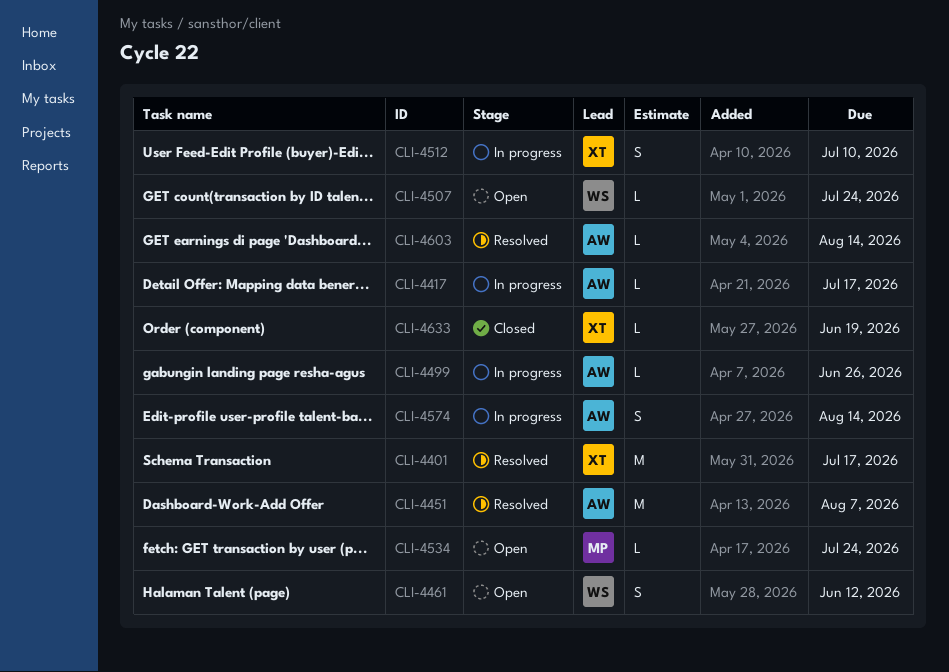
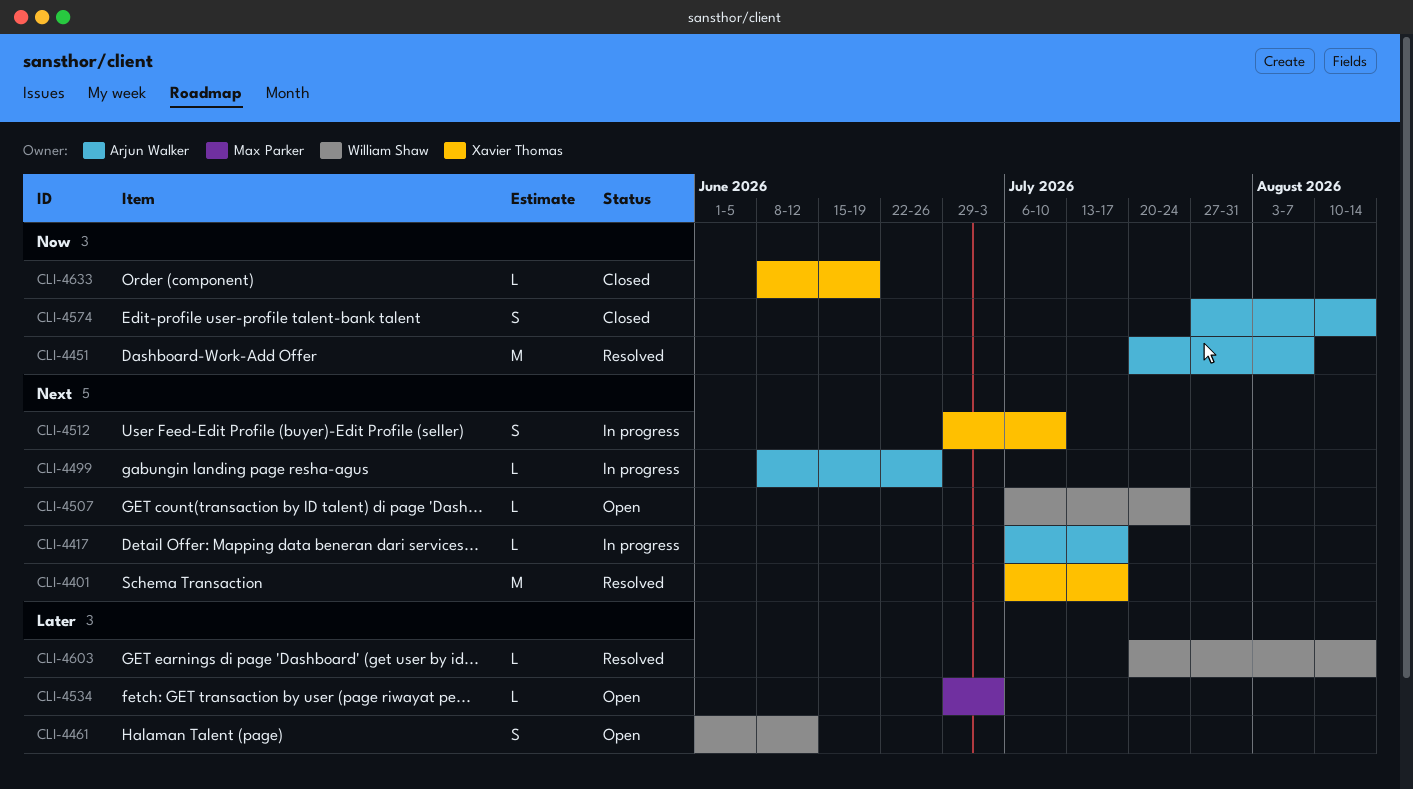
CLI-4534, due: Jul 24 -> Jul 3
CLI-4574, status: In progress -> Closed
CLI-4603, owner: Arjun Walker -> William Shaw

